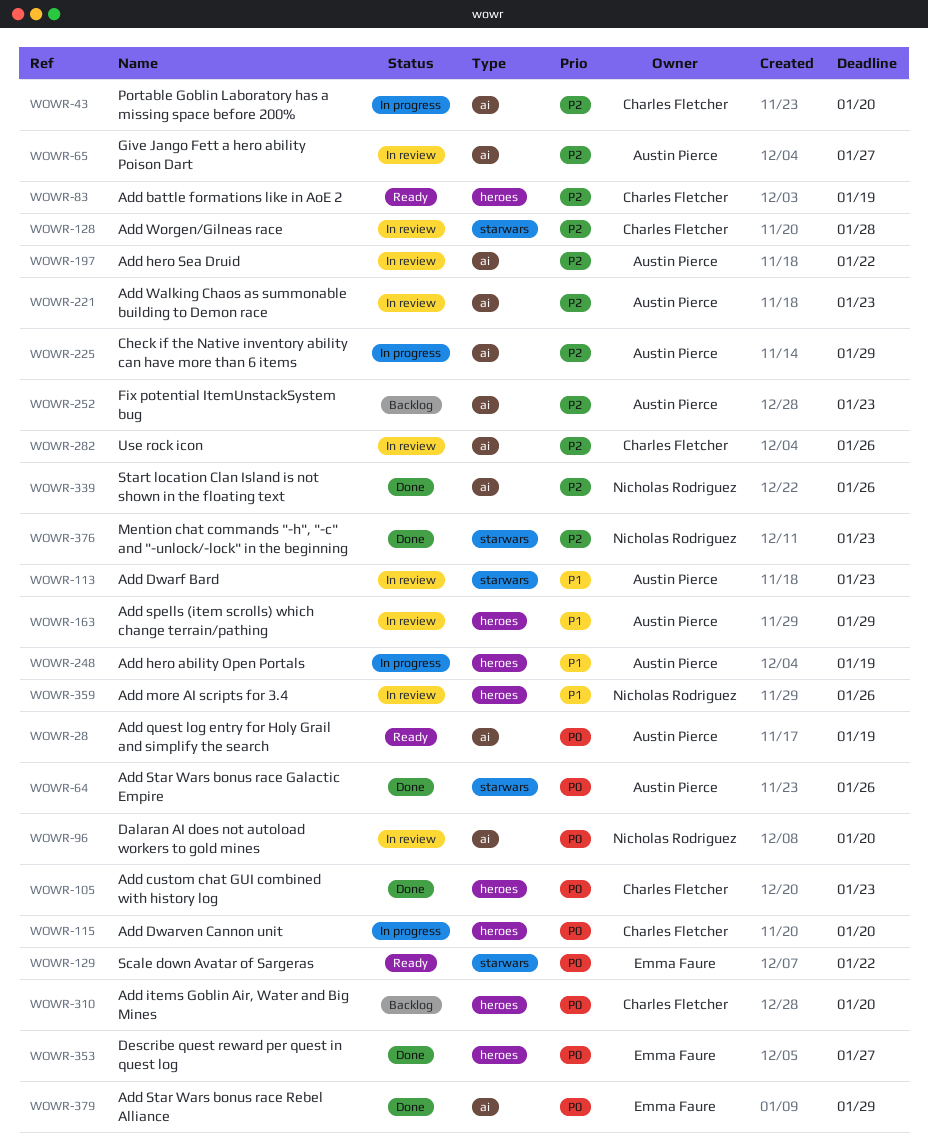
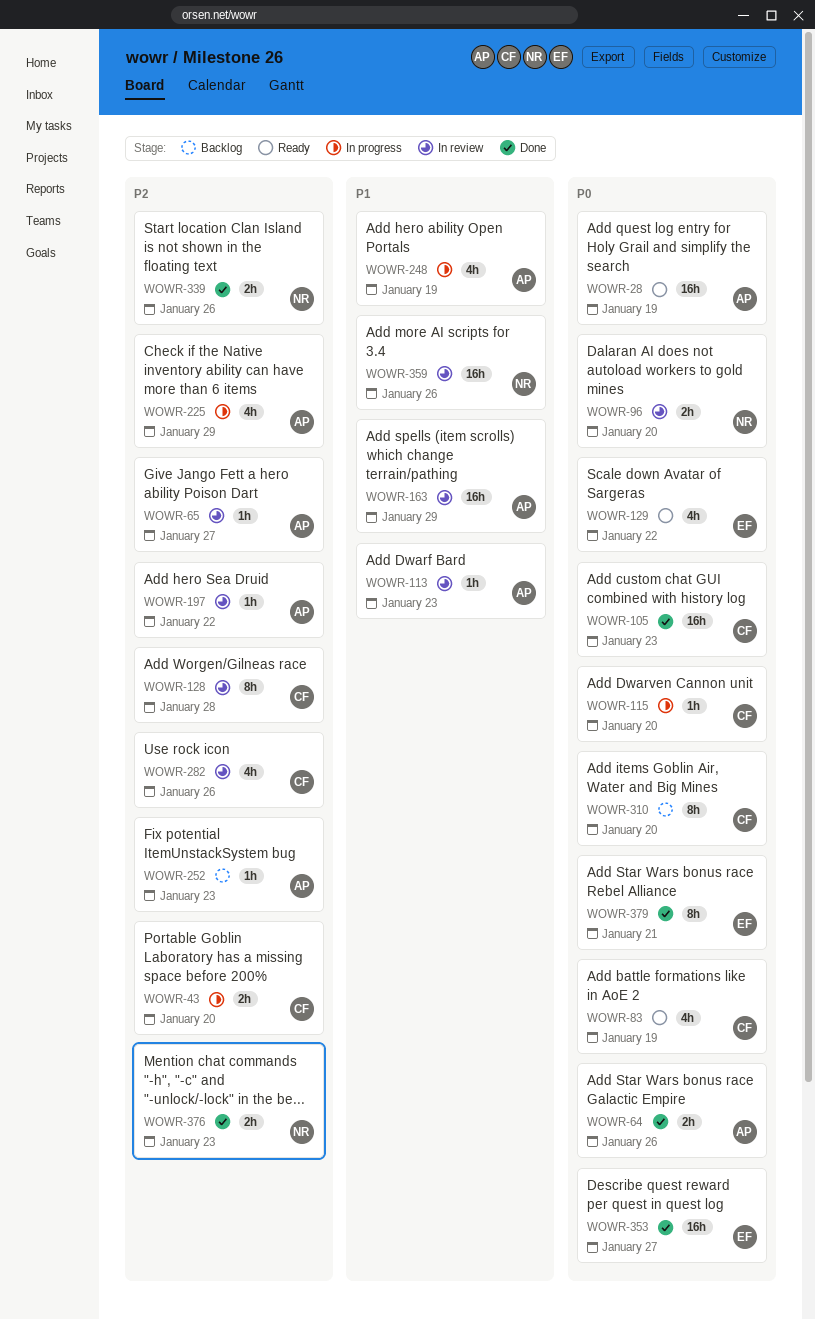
WOWR-83, priority: P2 -> P0
WOWR-221: present -> none
WOWR-379, due: Jan 29 -> Jan 21

